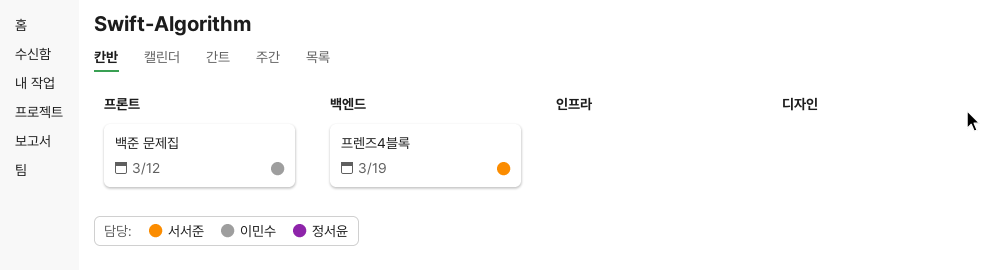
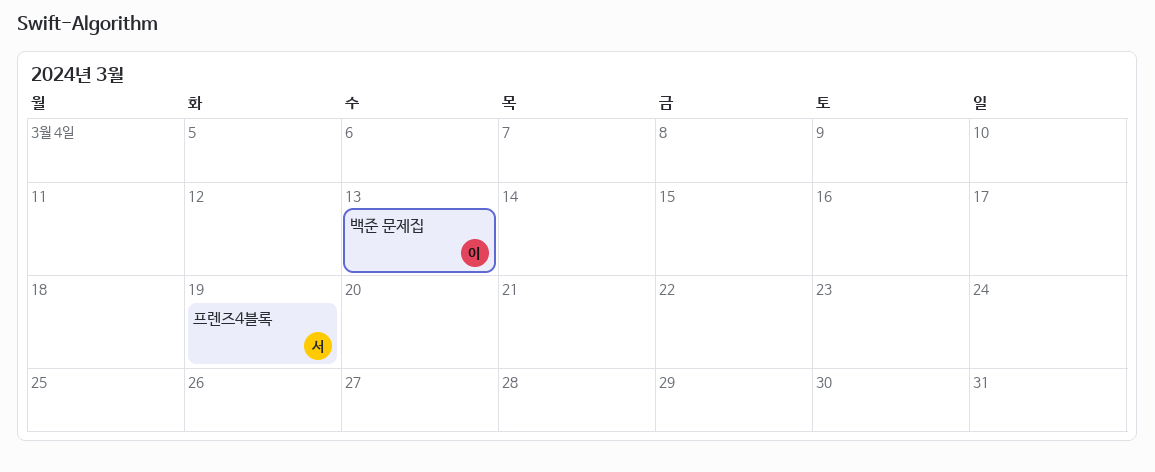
백준 문제집, due: Mar 12 -> Mar 13

